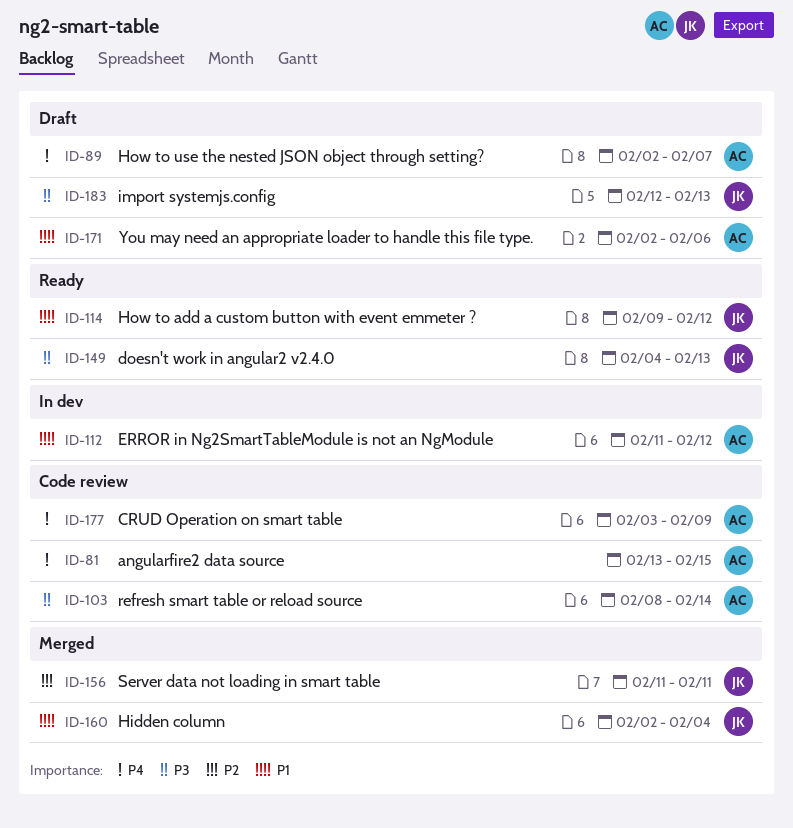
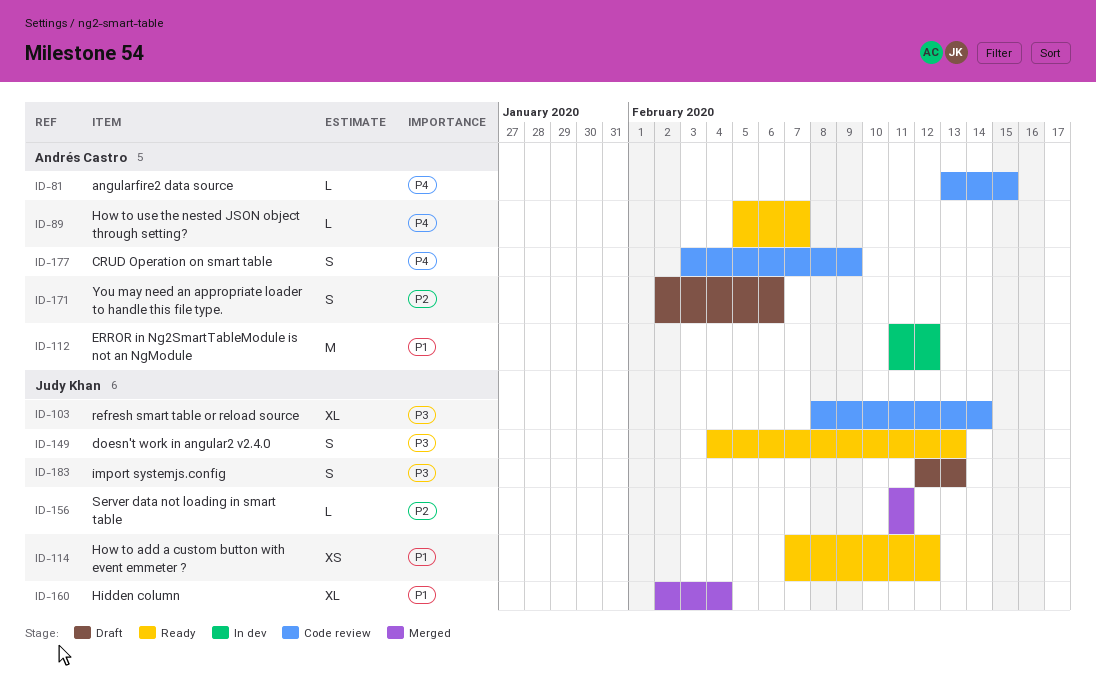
ID-89, status: Draft -> Ready
ID-89, start: Feb 2 -> Feb 5
ID-103, owner: Andrés Castro -> Judy Khan
ID-114, start: Feb 9 -> Feb 7
ID-171, priority: P1 -> P2

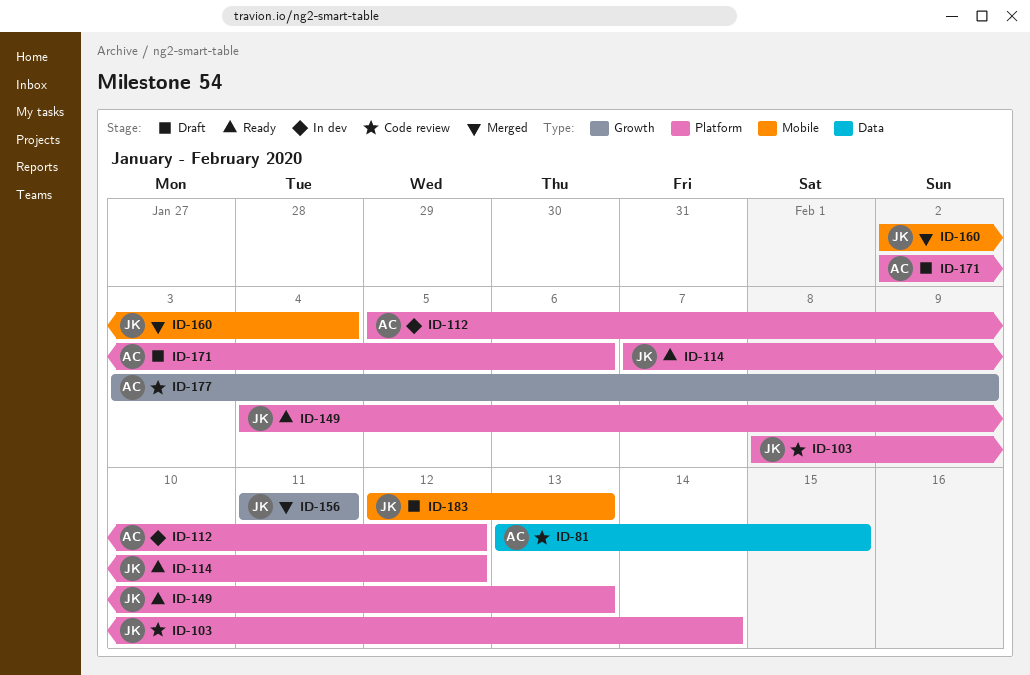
ID-89: present -> none
ID-112, start: Feb 11 -> Feb 5

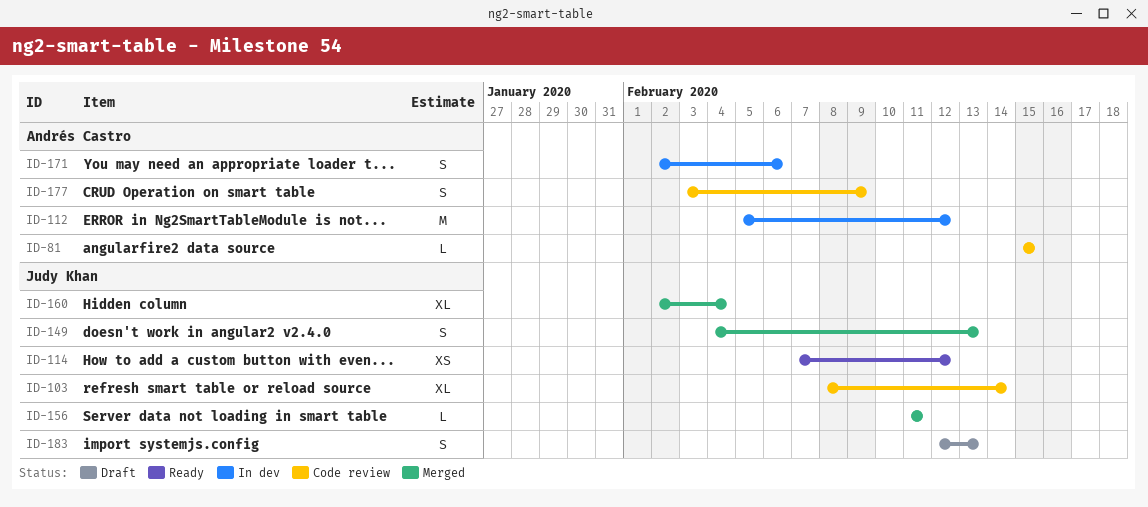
ID-81, start: Feb 13 -> Feb 15
ID-149, status: Ready -> Merged
ID-171, status: Draft -> In dev

